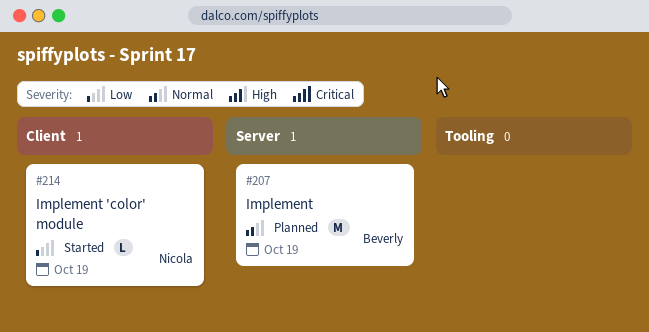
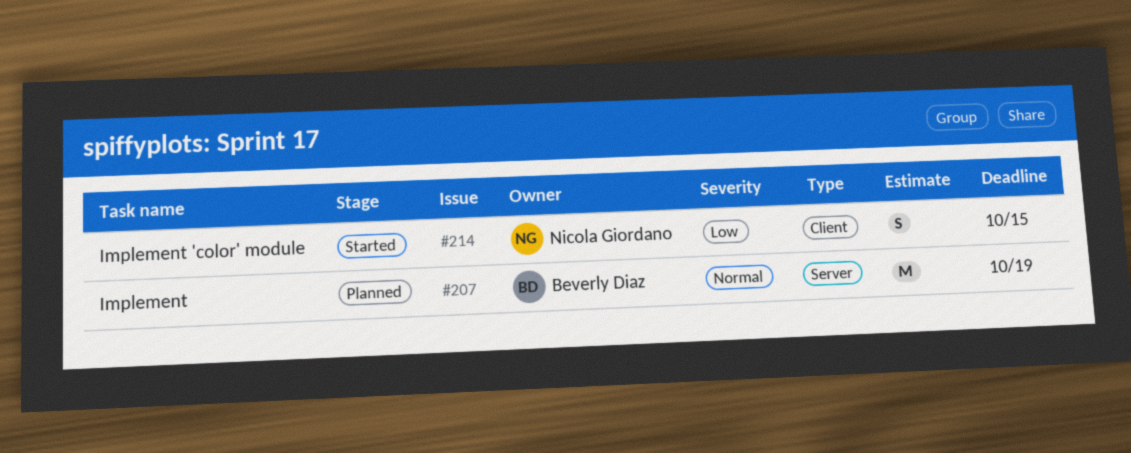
#214, estimate: L -> S
#214, due: Oct 19 -> Oct 15

